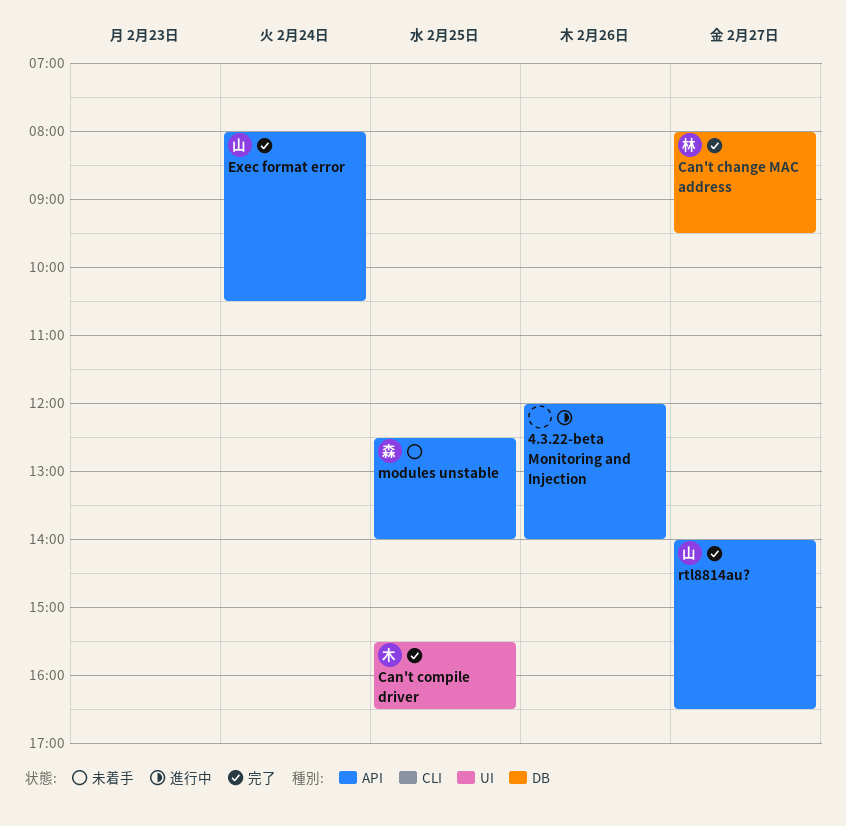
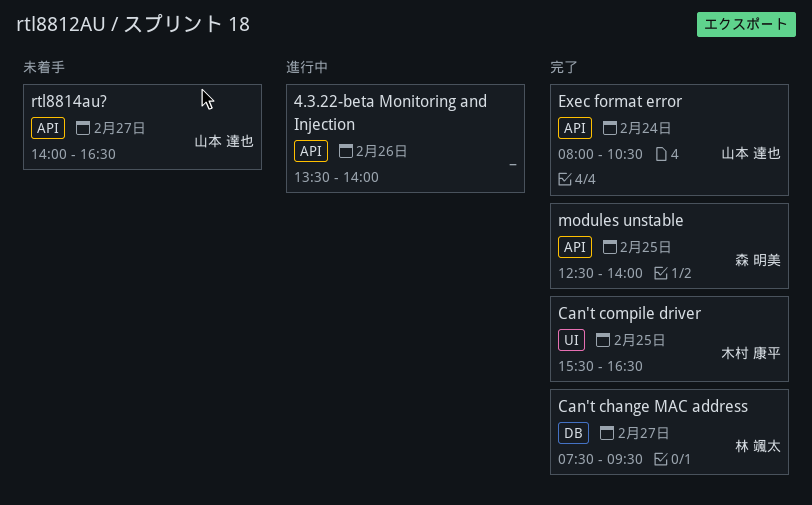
4.3.22-beta Monitoring and Injection, begins: 12:00 -> 13:30
Can't change MAC address, begins: 08:00 -> 07:30
modules unstable, status: 未着手 -> 完了
rtl8814au?, status: 完了 -> 未着手

